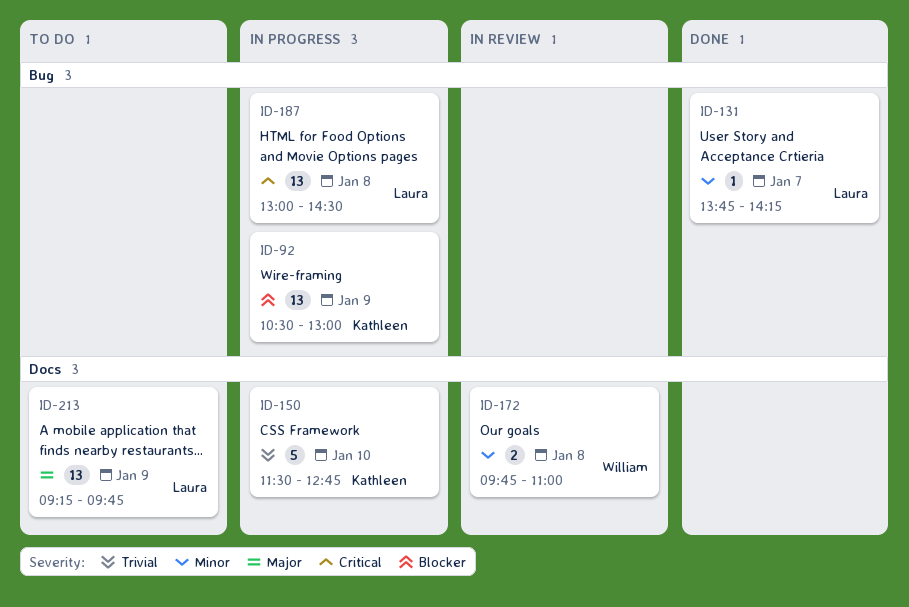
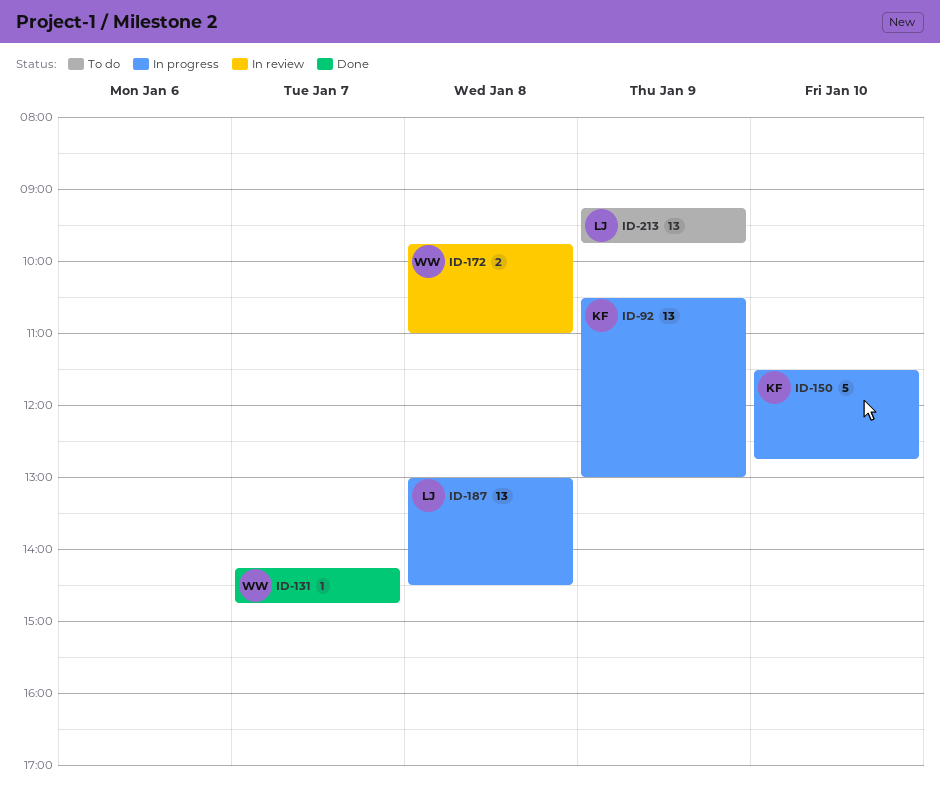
ID-131, owner: Laura -> William
ID-131, begins: 13:45 -> 14:15
ID-131, ends: 14:15 -> 14:45

